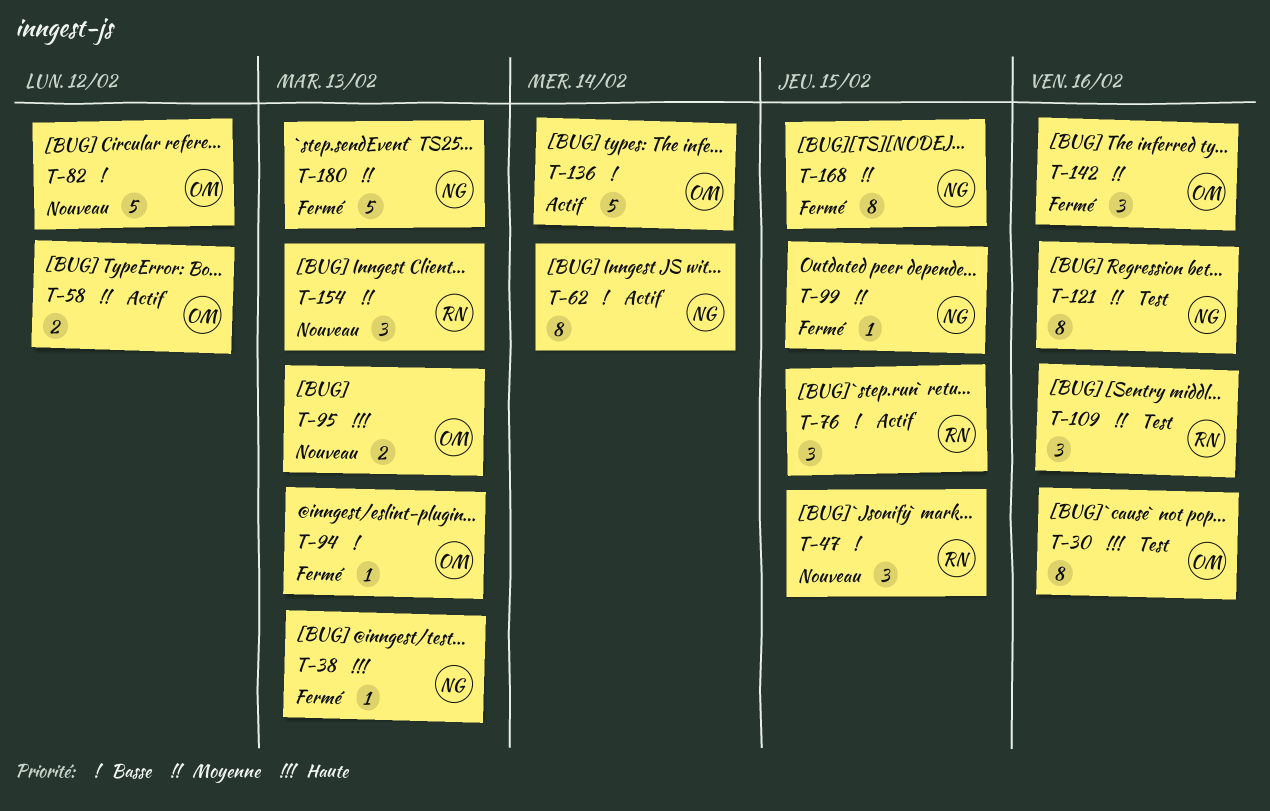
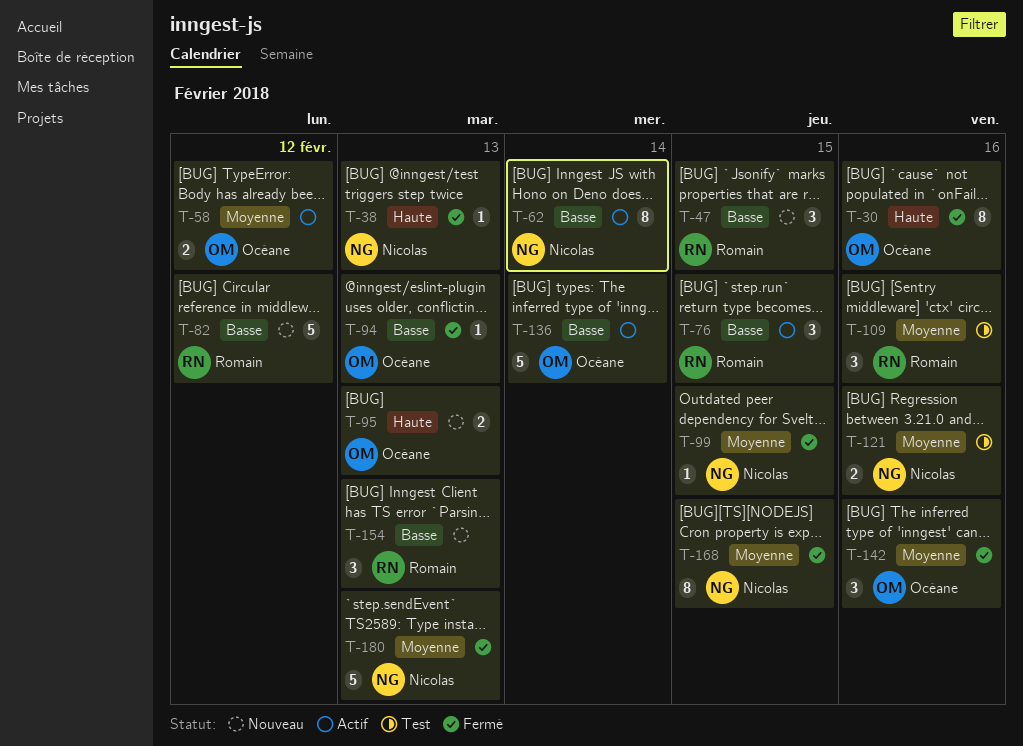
T-30, status: Test -> Fermé
T-82, owner: Océane -> Romain
T-121, estimate: 8 -> 2
T-154, priority: Moyenne -> Basse

